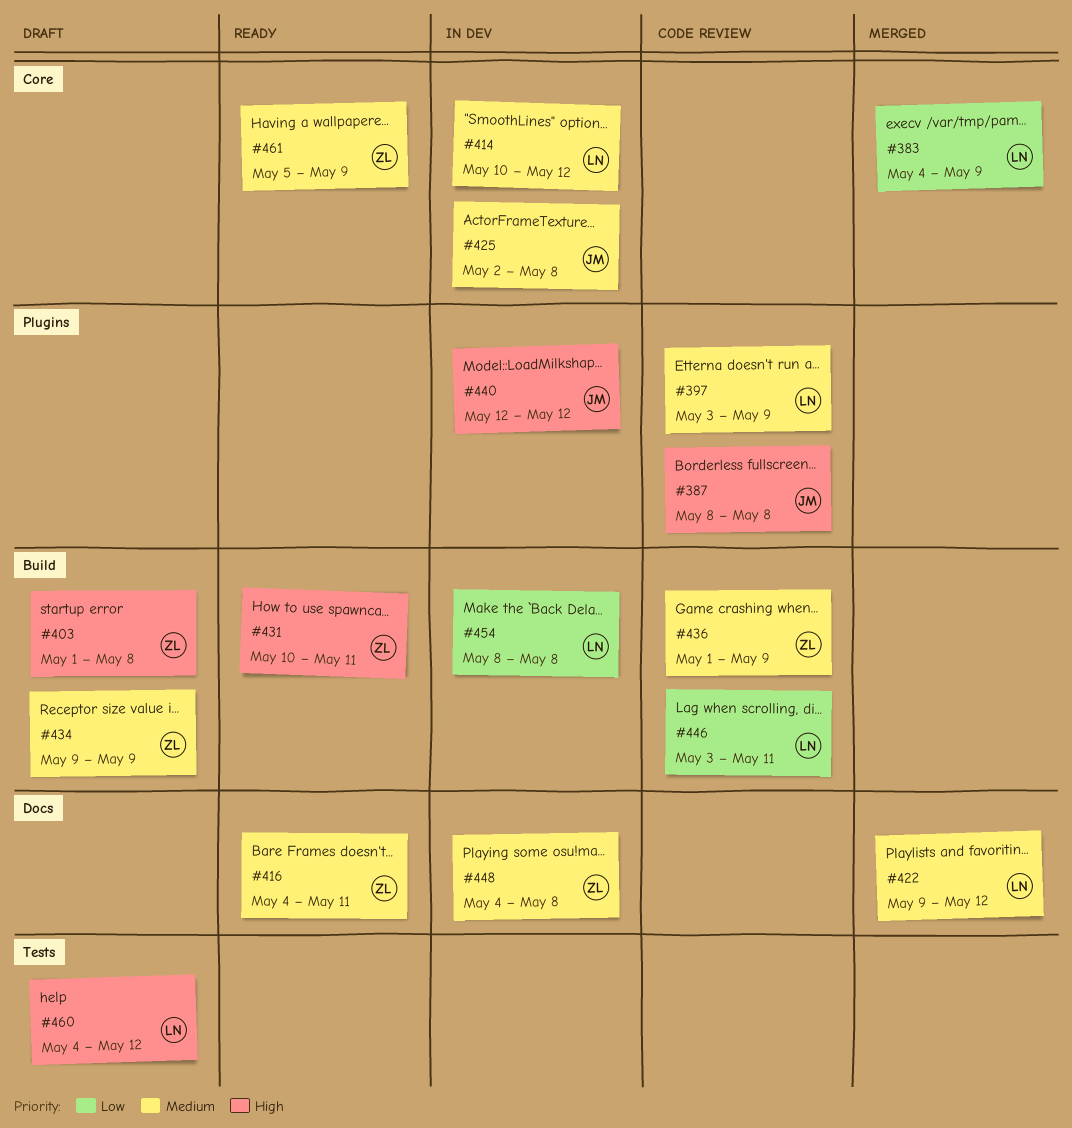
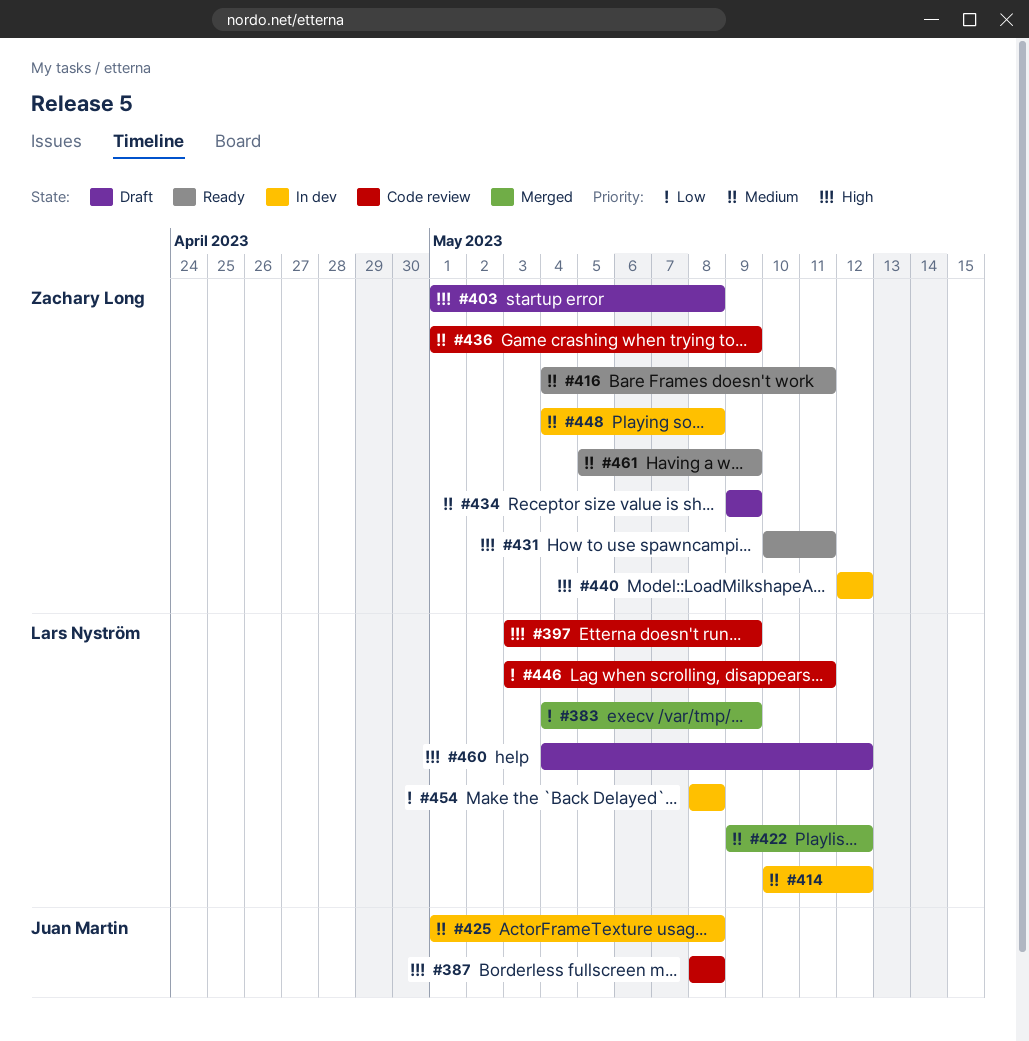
#397, priority: Medium -> High
#425, start: May 2 -> May 1
#440, owner: Juan Martin -> Zachary Long

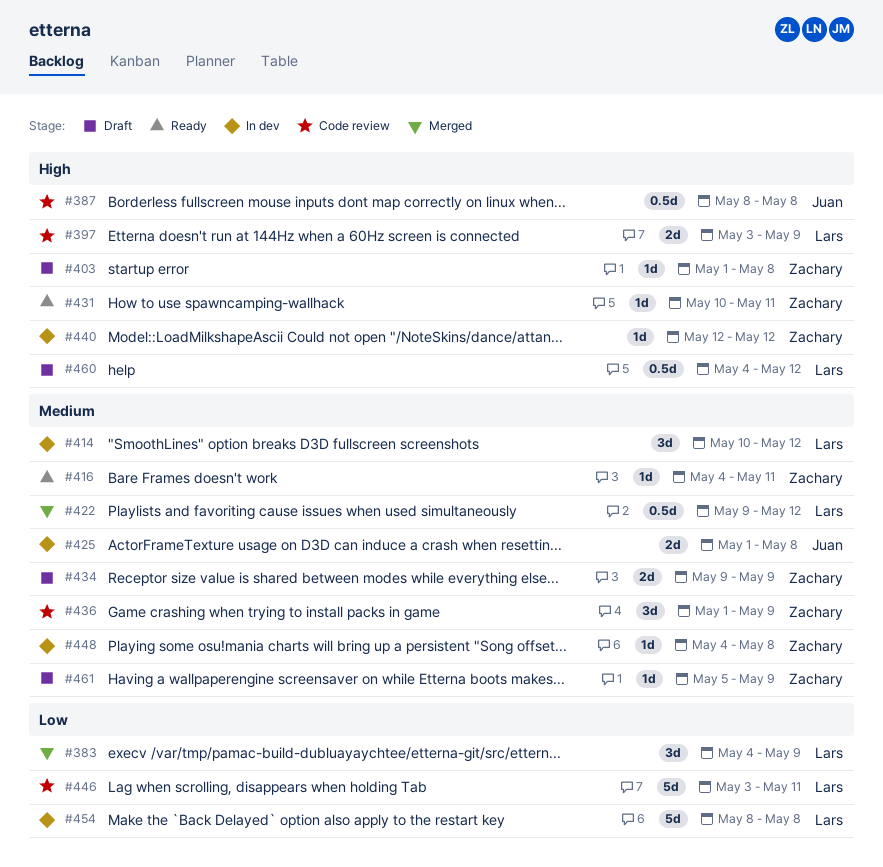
#461, status: Ready -> Draft

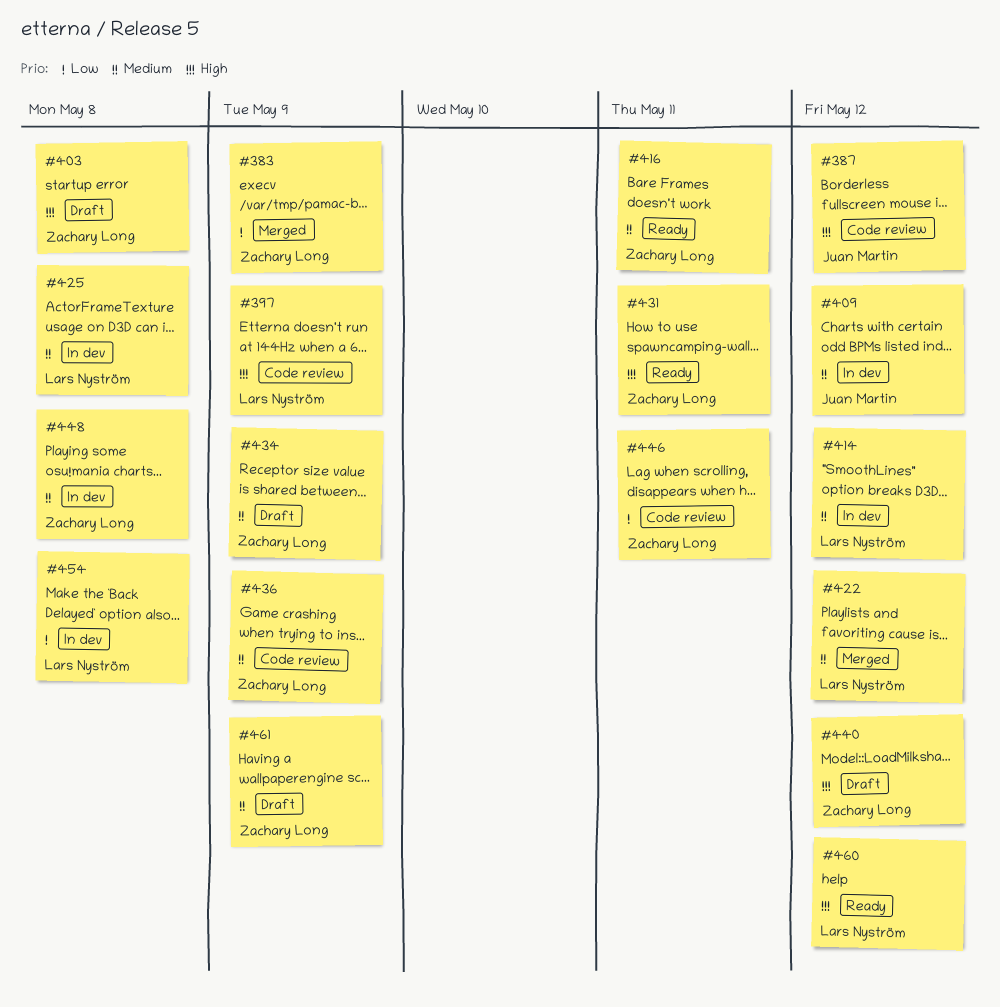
#383, owner: Lars Nyström -> Zachary Long
#387, due: May 8 -> May 12
#409: none -> present
#425, owner: Juan Martin -> Lars Nyström
#440, status: In dev -> Draft
#446, owner: Lars Nyström -> Zachary Long
#460, status: Draft -> Ready

